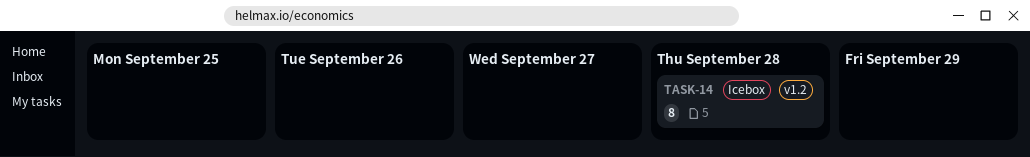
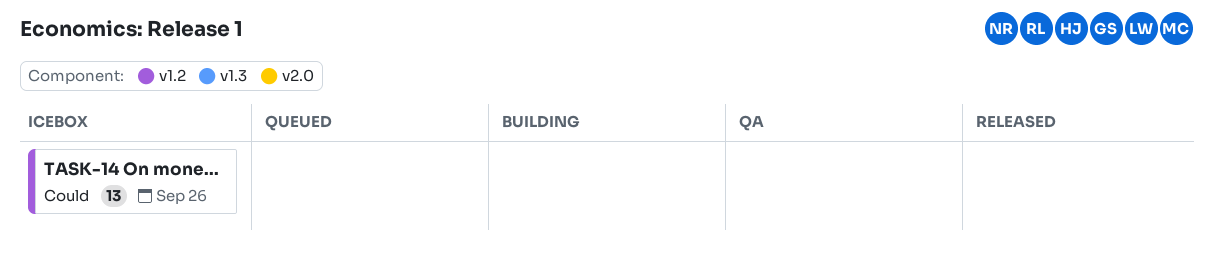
TASK-14, estimate: 8 -> 13
TASK-14, due: Sep 28 -> Sep 26

